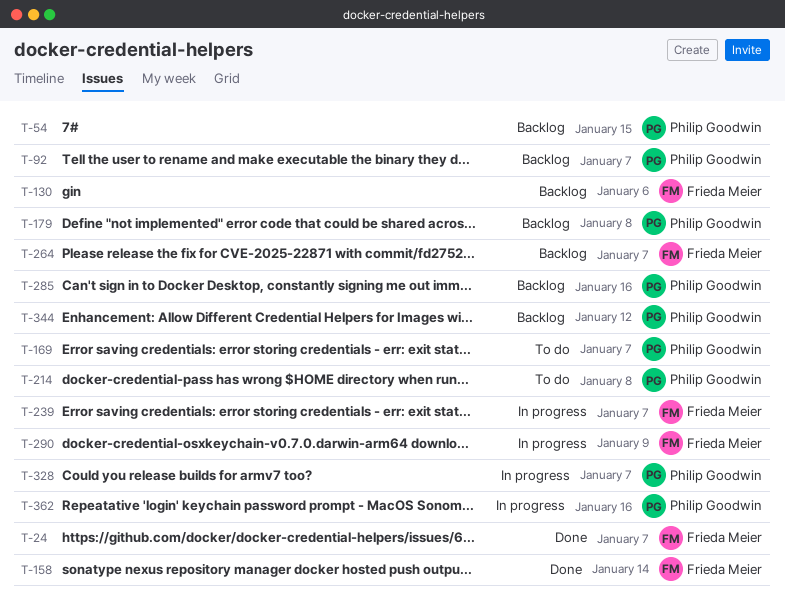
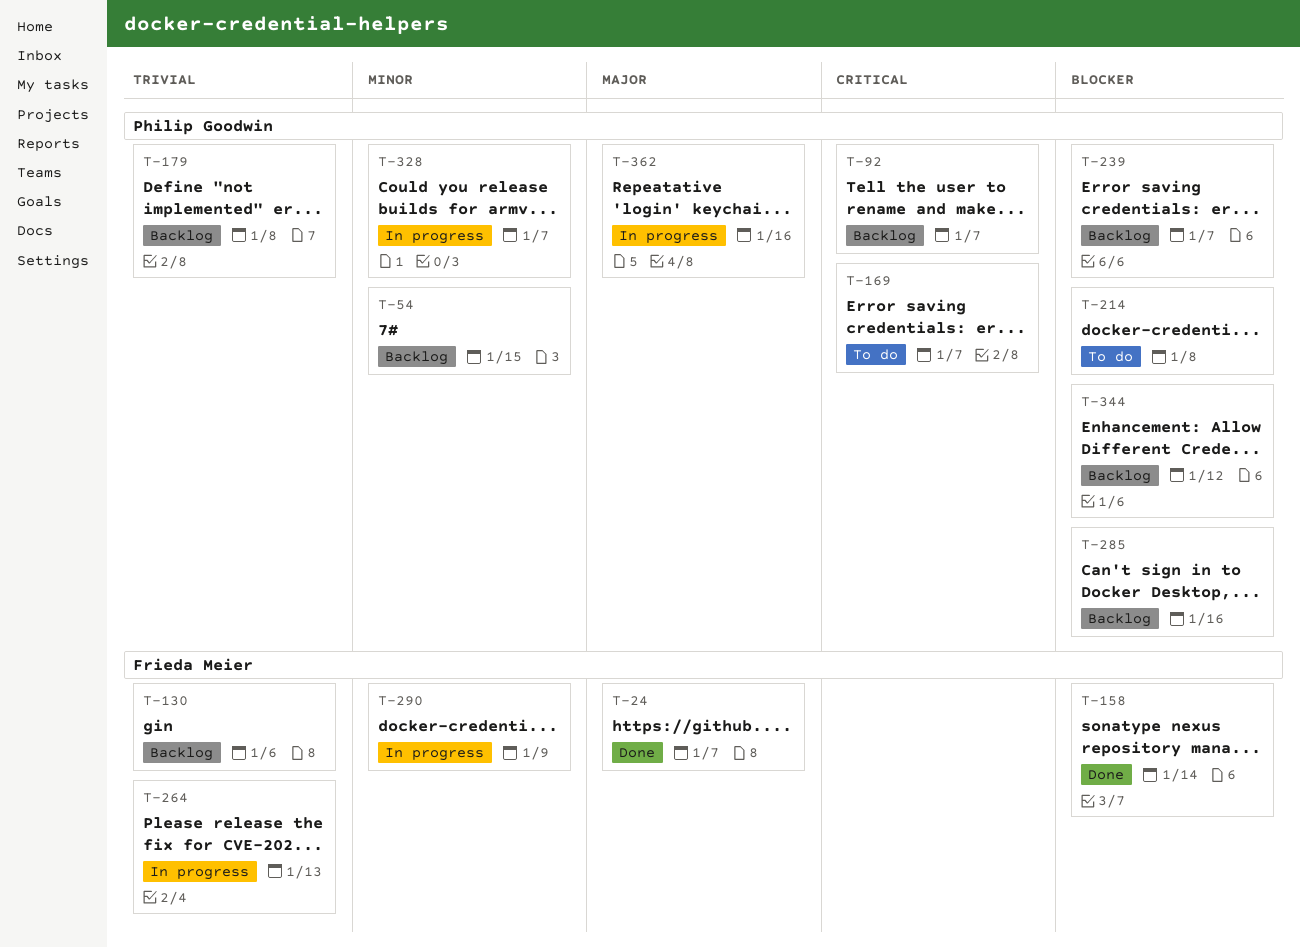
T-239, status: In progress -> Backlog
T-239, owner: Frieda Meier -> Philip Goodwin
T-264, status: Backlog -> In progress
T-264, due: Jan 7 -> Jan 13

